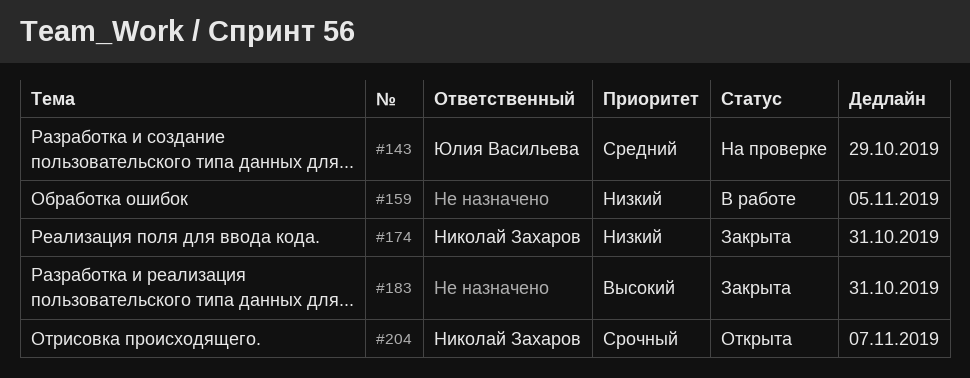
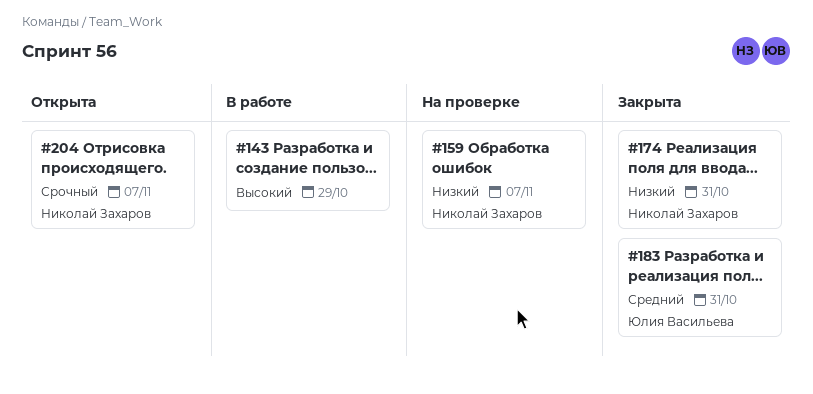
#143, status: На проверке -> В работе
#143, owner: Юлия Васильева -> none
#143, priority: Средний -> Высокий
#159, status: В работе -> На проверке
#159, owner: none -> Николай Захаров
#159, due: Nov 5 -> Nov 7
#183, owner: none -> Юлия Васильева
#183, priority: Высокий -> Средний

